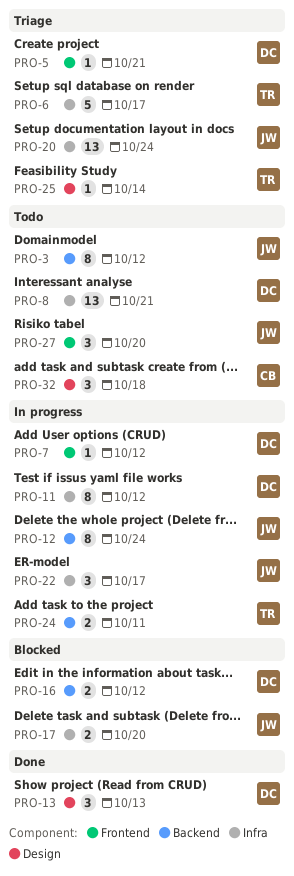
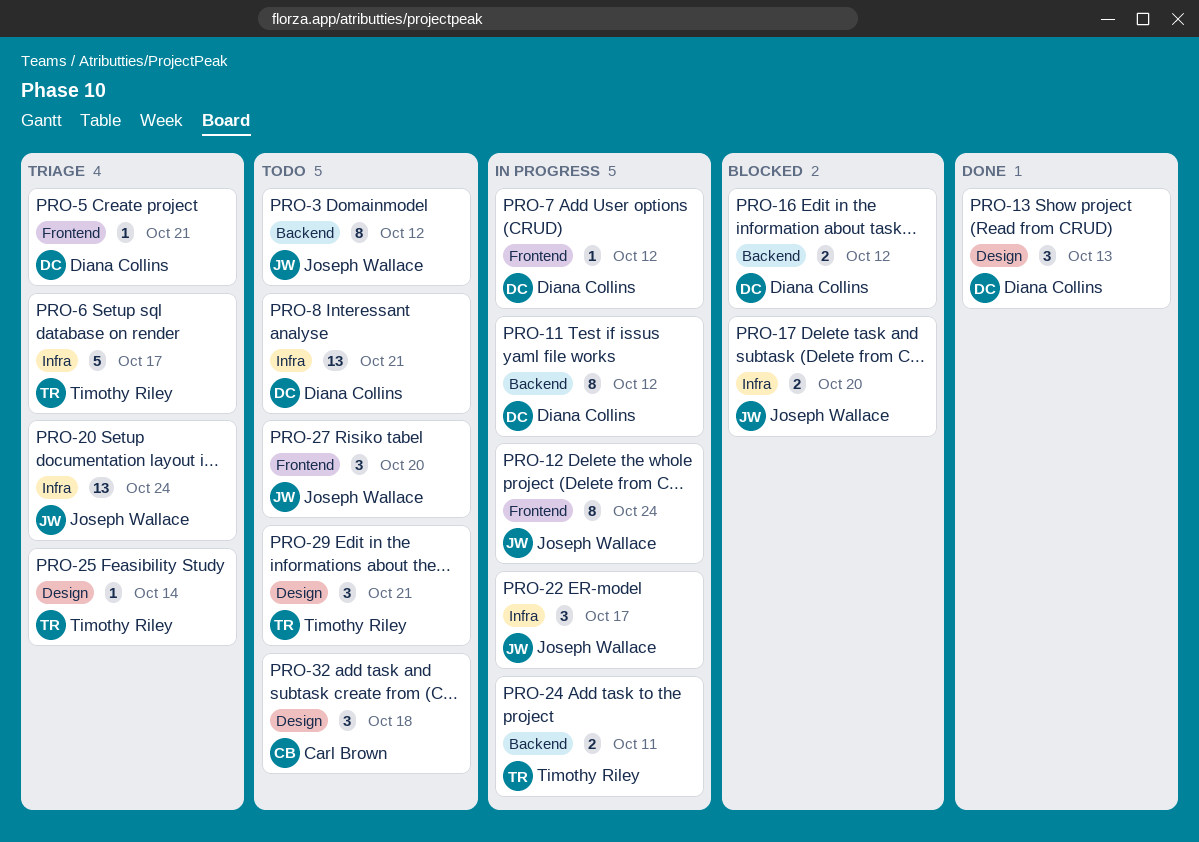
PRO-11, label: Infra -> Backend
PRO-12, label: Backend -> Frontend
PRO-29: none -> present

